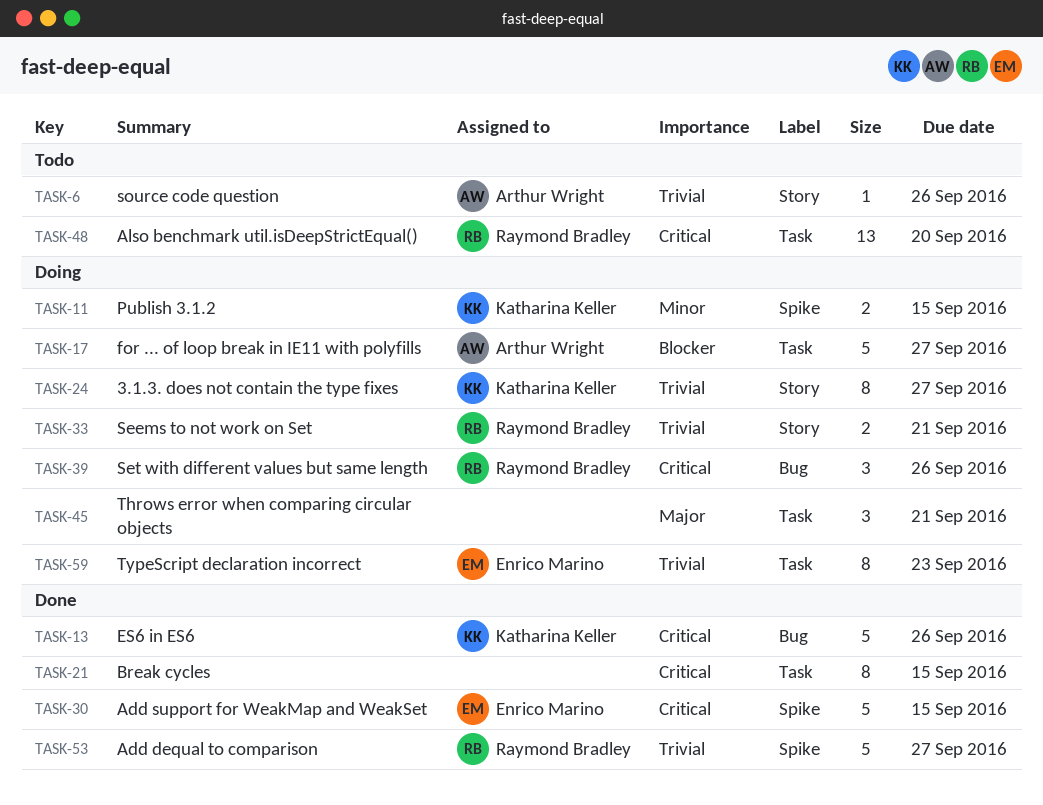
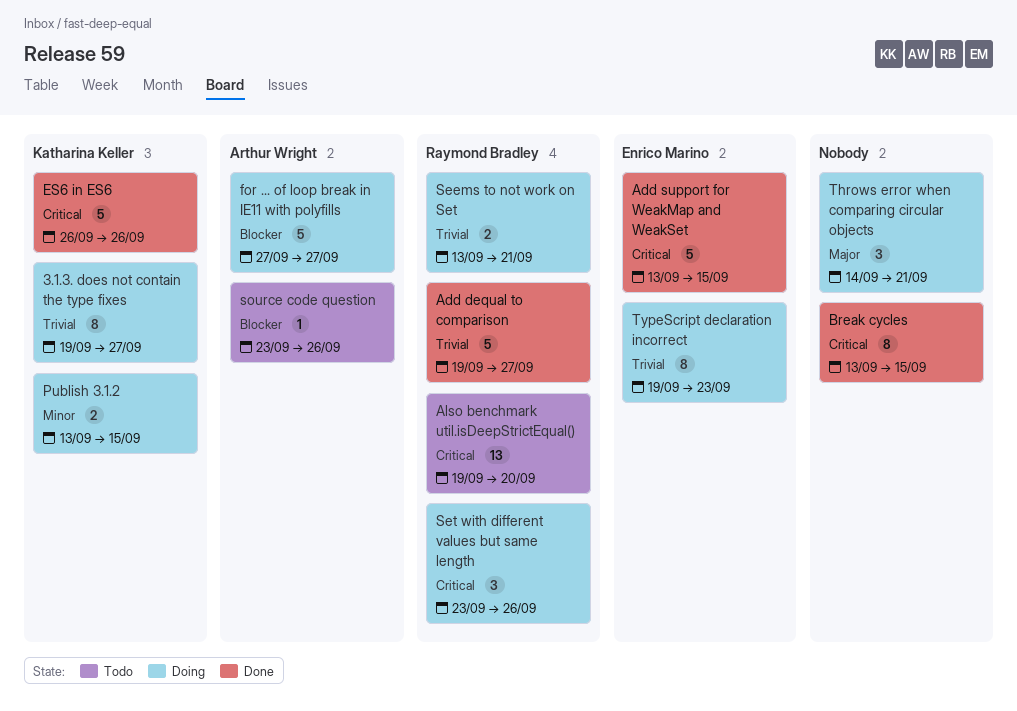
source code question, priority: Trivial -> Blocker

